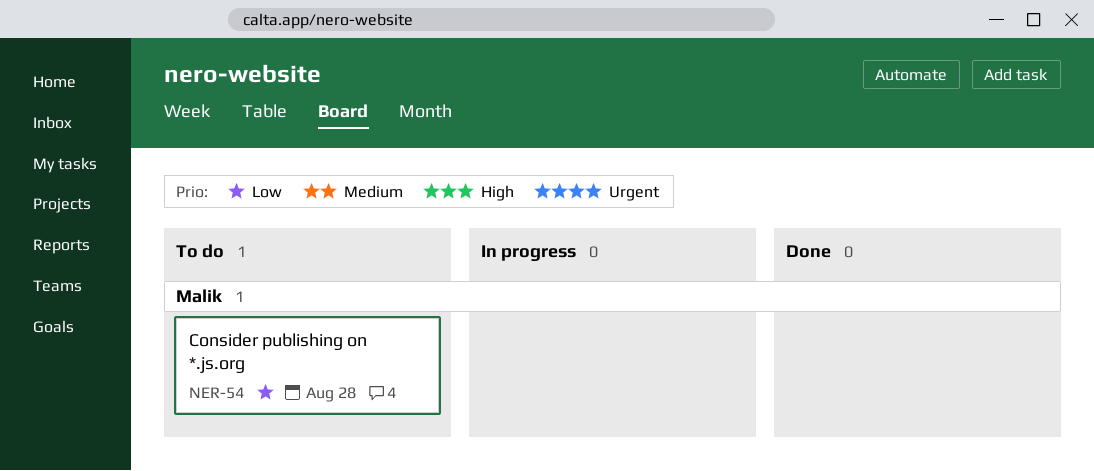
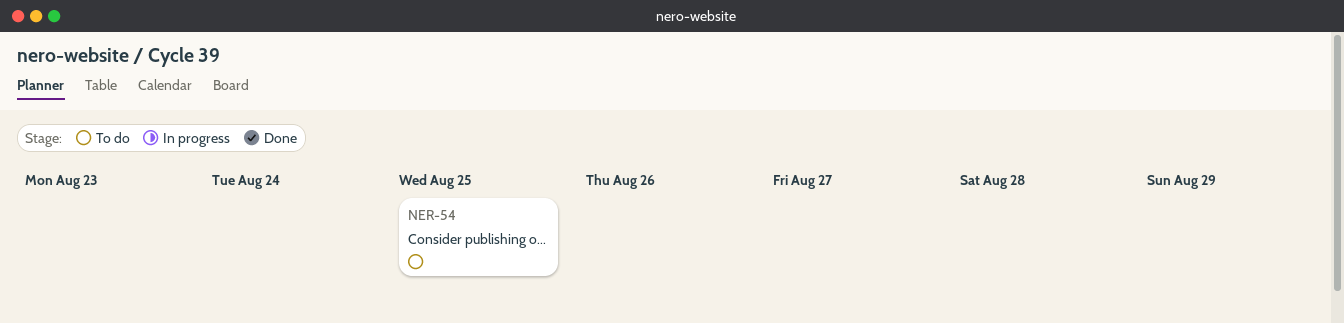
NER-54, due: Aug 28 -> Aug 25

